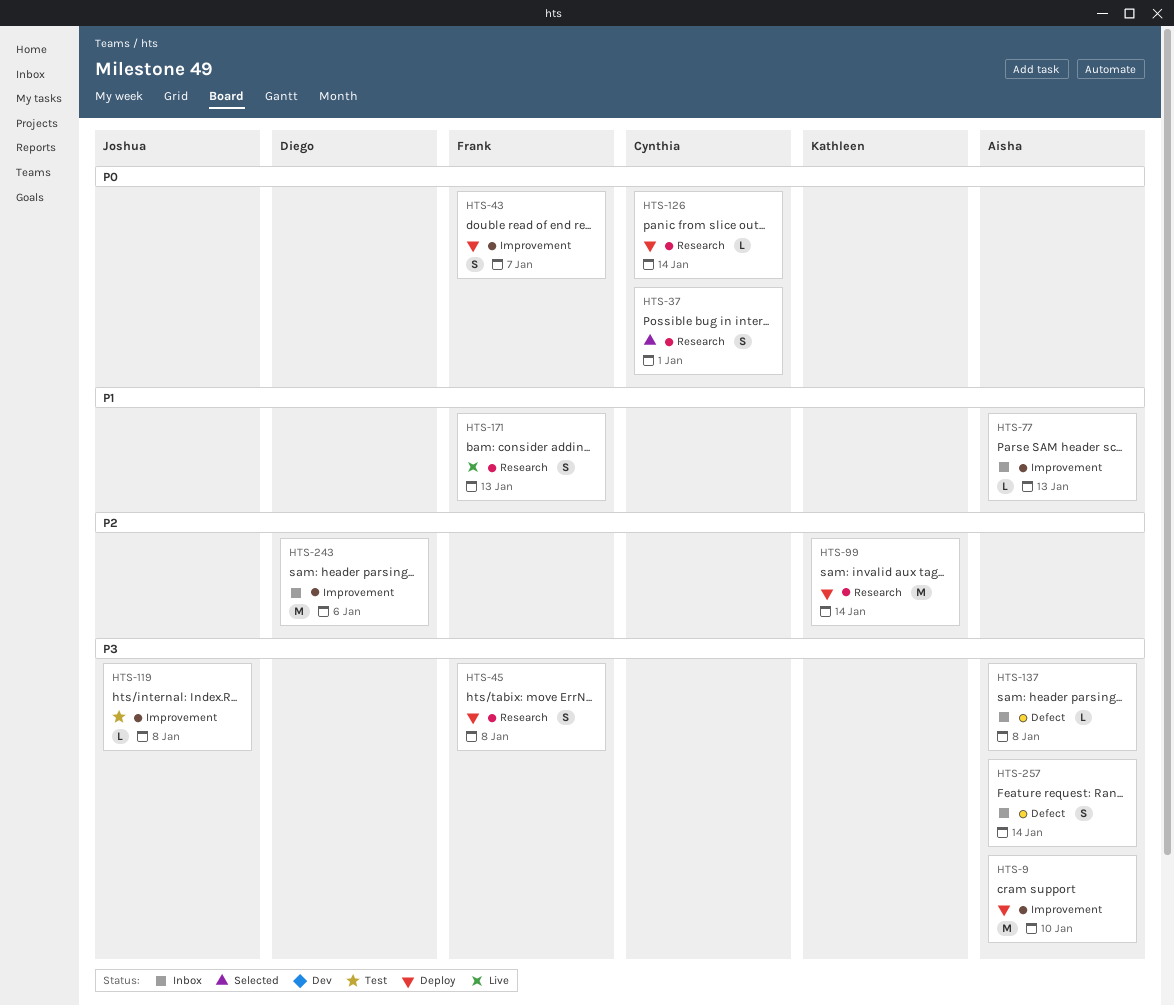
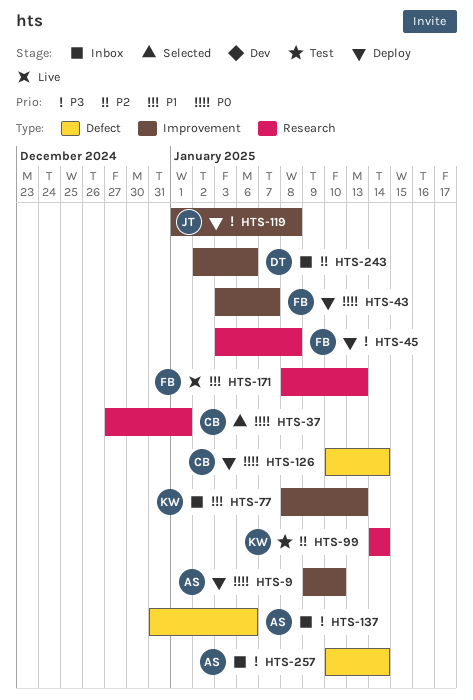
HTS-9, priority: P3 -> P0
HTS-77, owner: Aisha -> Kathleen
HTS-99, status: Deploy -> Test
HTS-119, status: Test -> Deploy
HTS-126, label: Research -> Defect
HTS-137, due: Jan 8 -> Jan 6

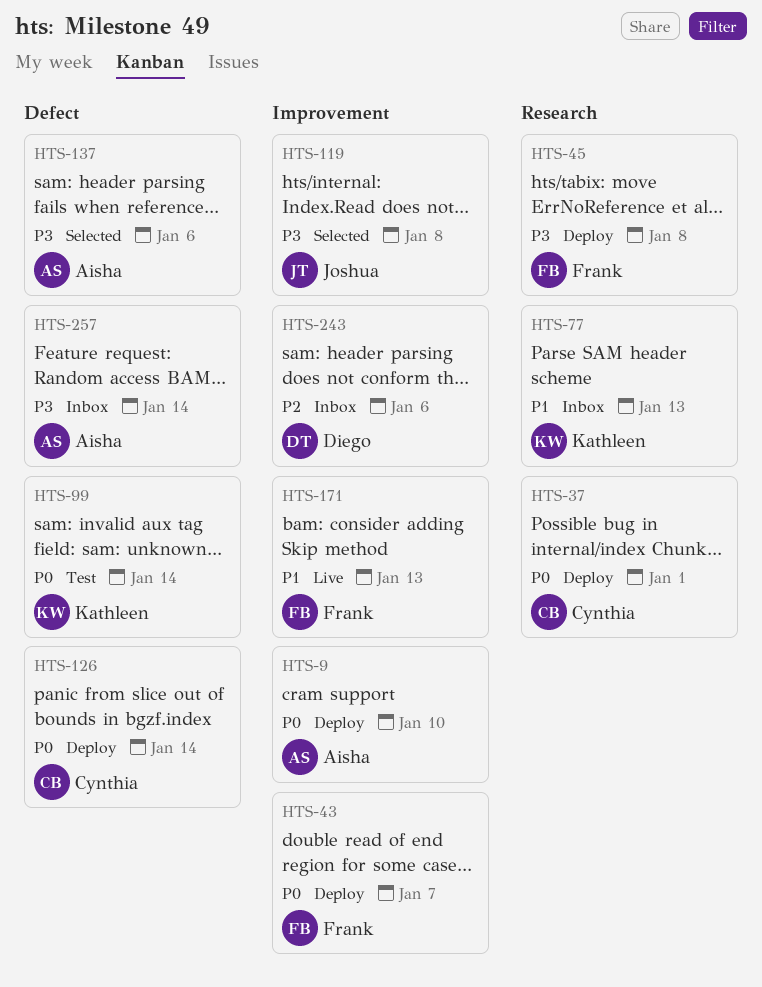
HTS-37, status: Selected -> Deploy
HTS-77, label: Improvement -> Research
HTS-99, priority: P2 -> P0
HTS-99, label: Research -> Defect
HTS-119, status: Deploy -> Selected
HTS-137, status: Inbox -> Selected
HTS-171, label: Research -> Improvement

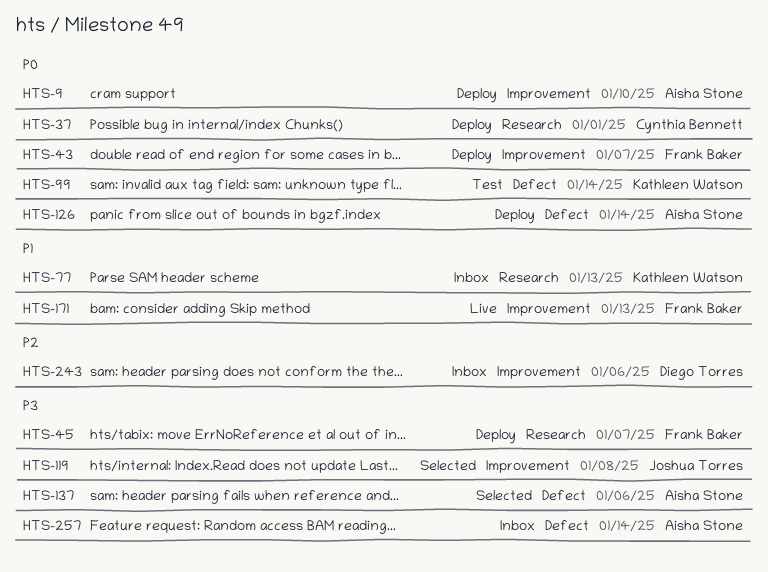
HTS-45, due: Jan 8 -> Jan 7
HTS-126, owner: Cynthia Bennett -> Aisha Stone

